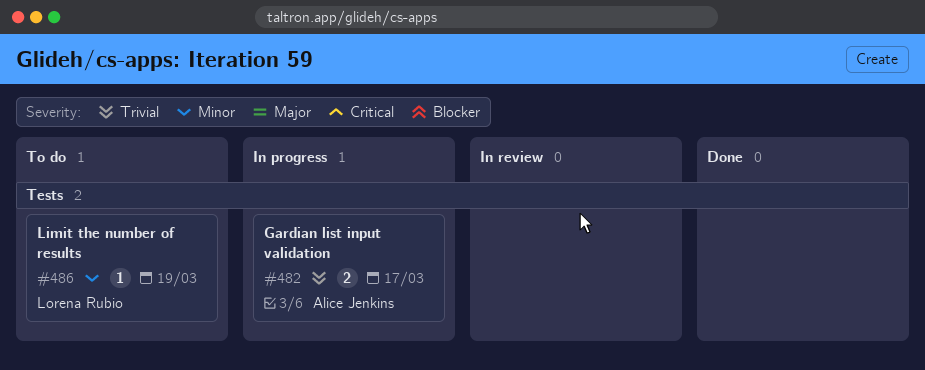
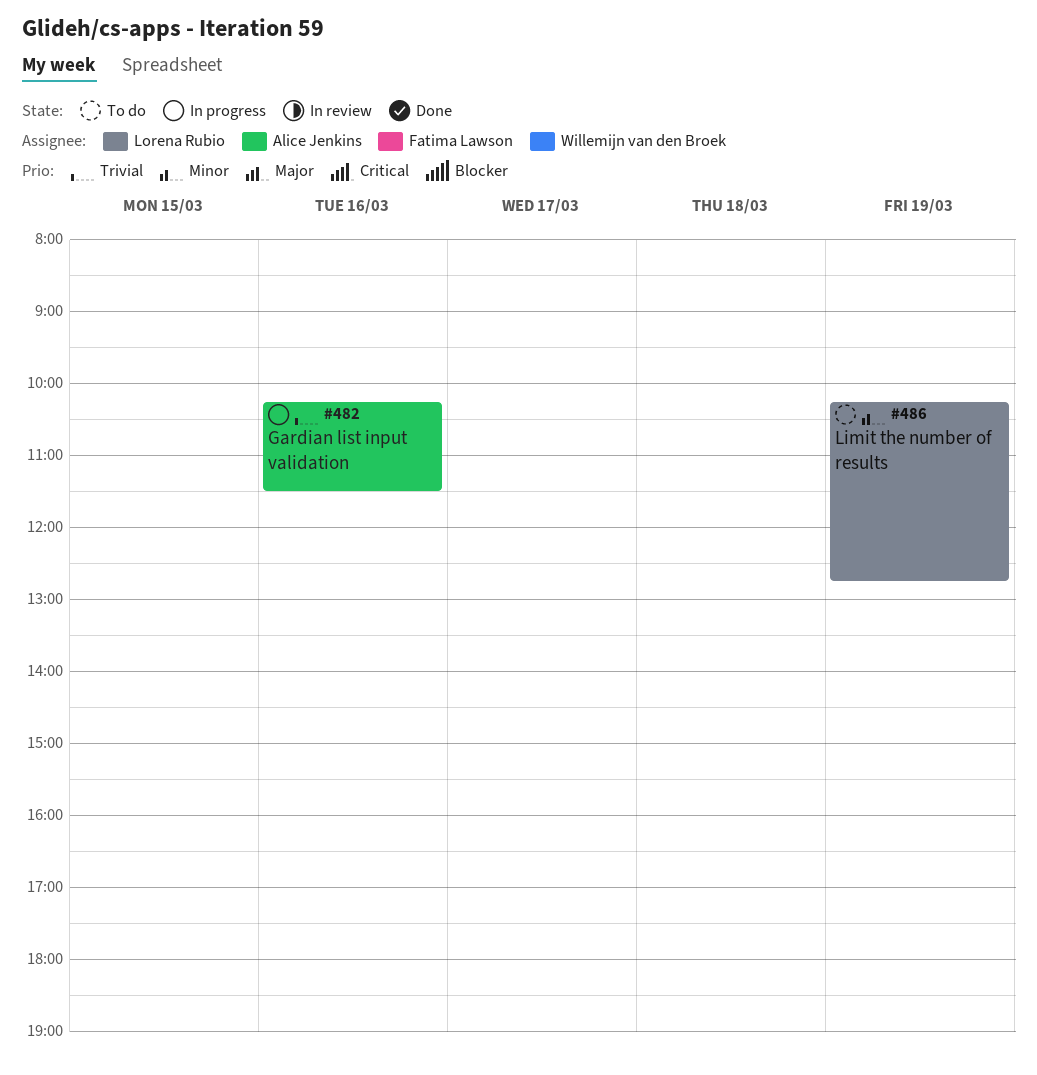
#482, day: Mar 17 -> Mar 16

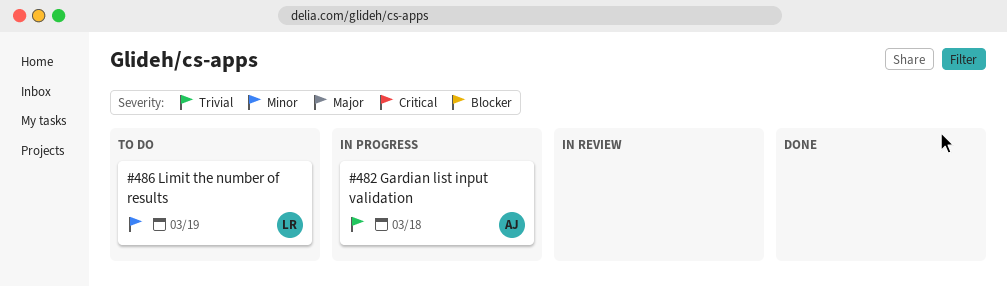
#482, day: Mar 16 -> Mar 18

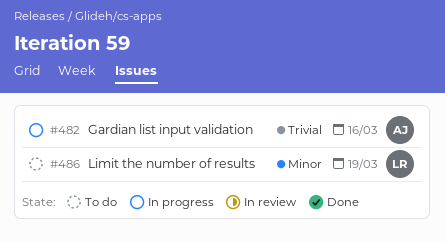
#482, day: Mar 18 -> Mar 16

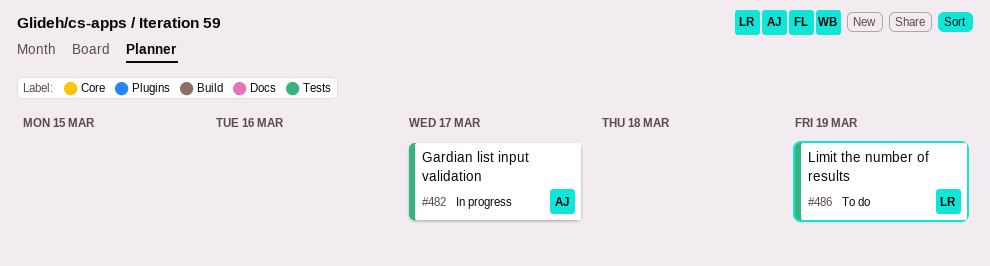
#482, day: Mar 16 -> Mar 17

